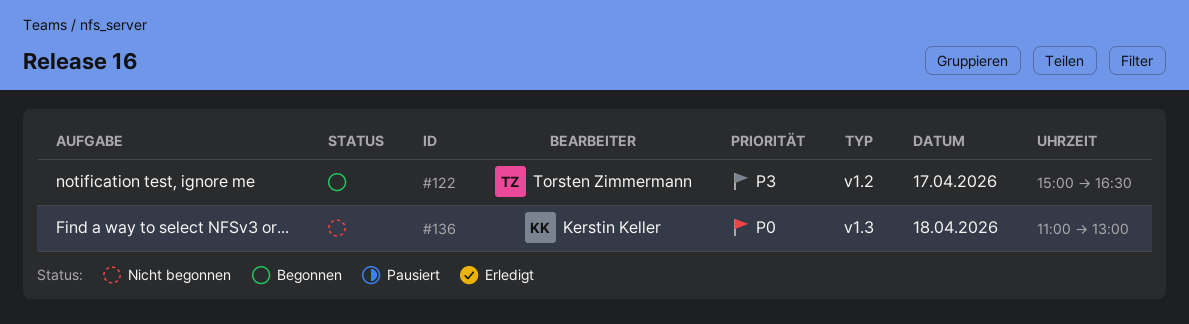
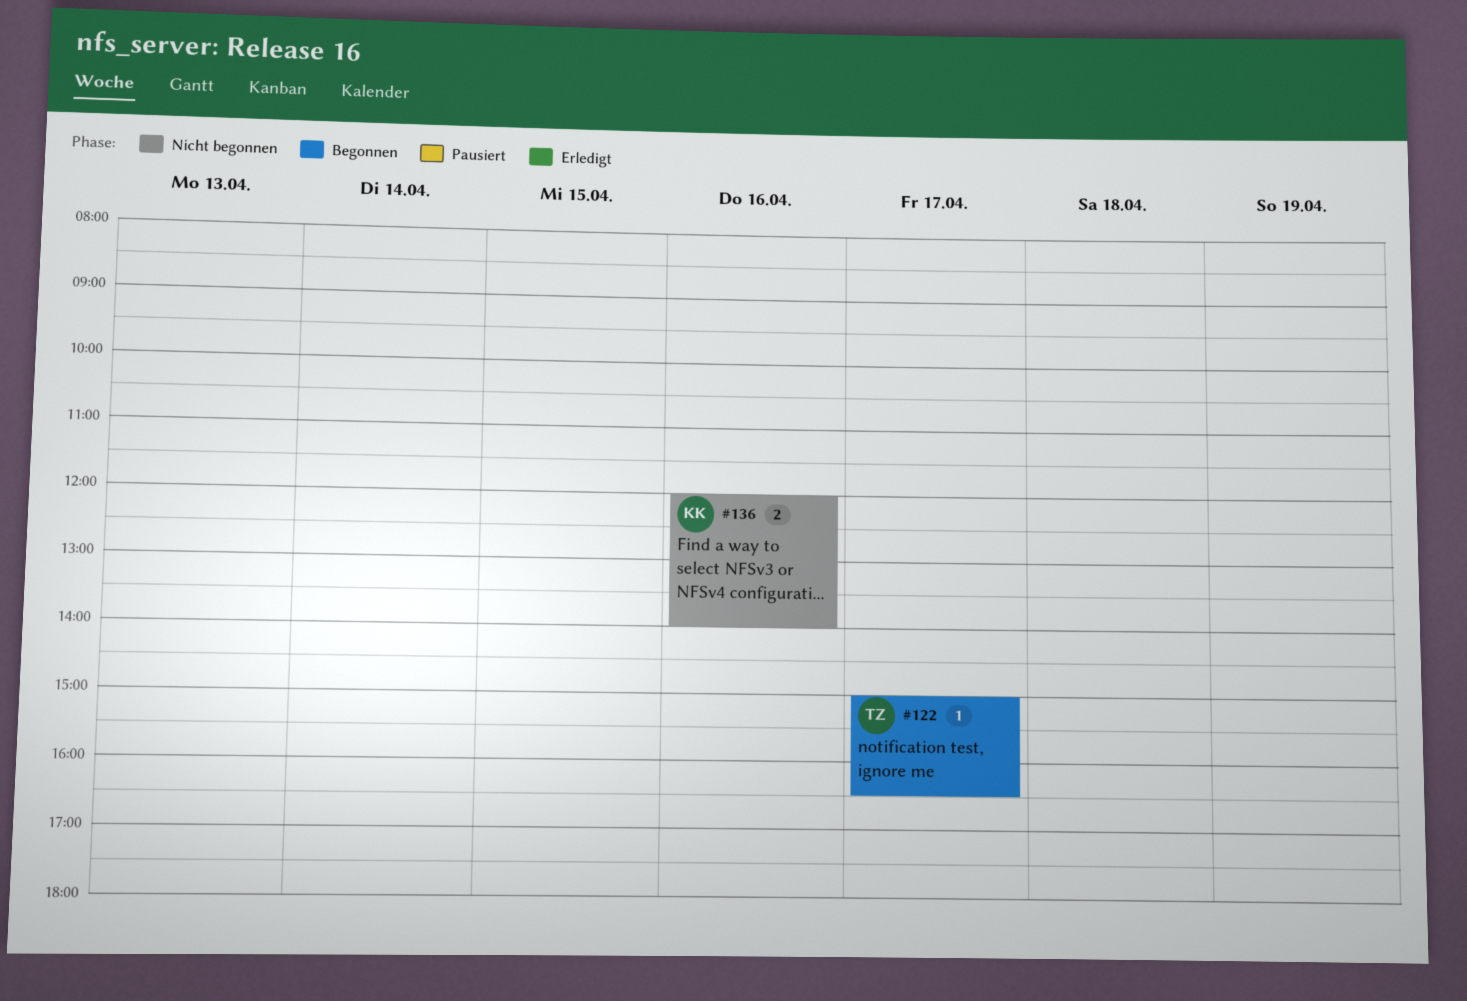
#136, day: Apr 18 -> Apr 16
#136, begins: 11:00 -> 12:00
#136, ends: 13:00 -> 14:00

